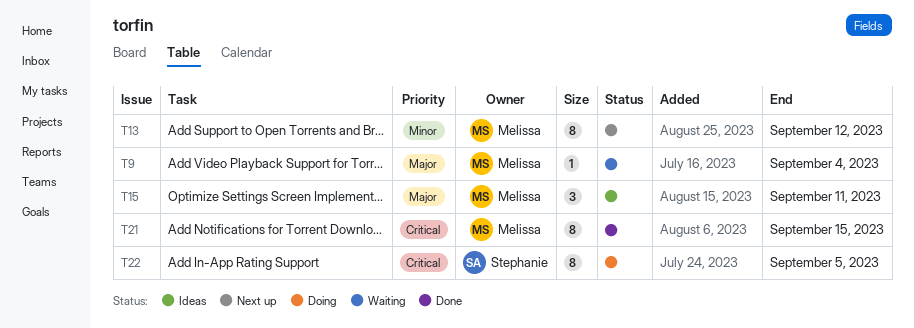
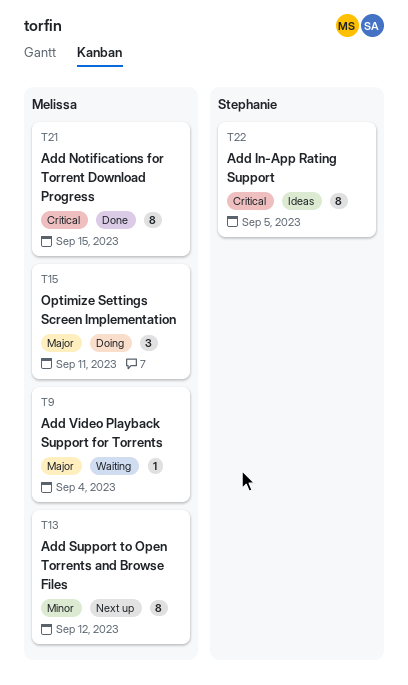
T15, status: Ideas -> Doing
T22, status: Doing -> Ideas

